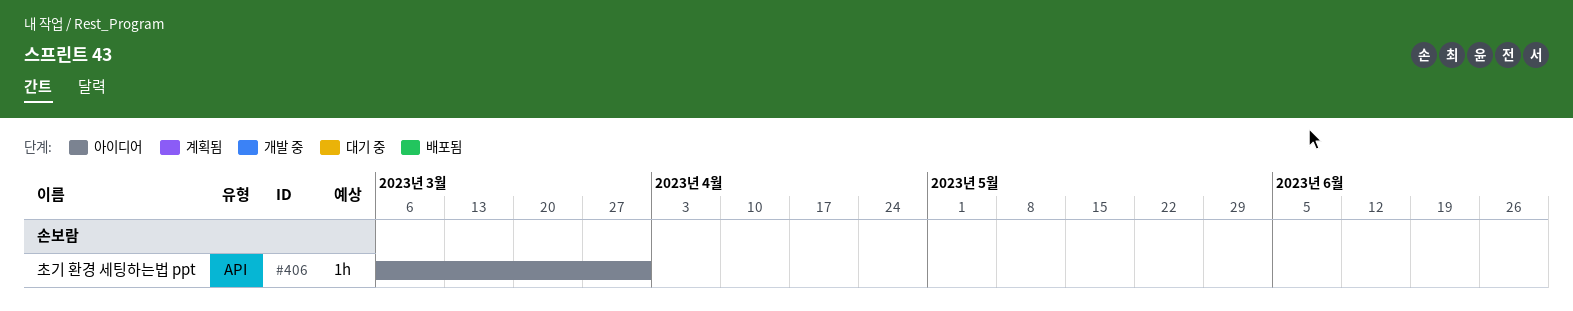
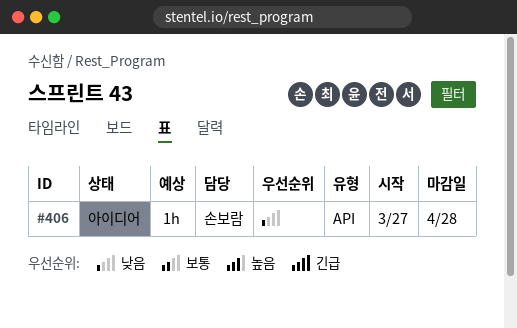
#406, start: Mar 6 -> Mar 27
#406, due: Mar 31 -> Apr 28

